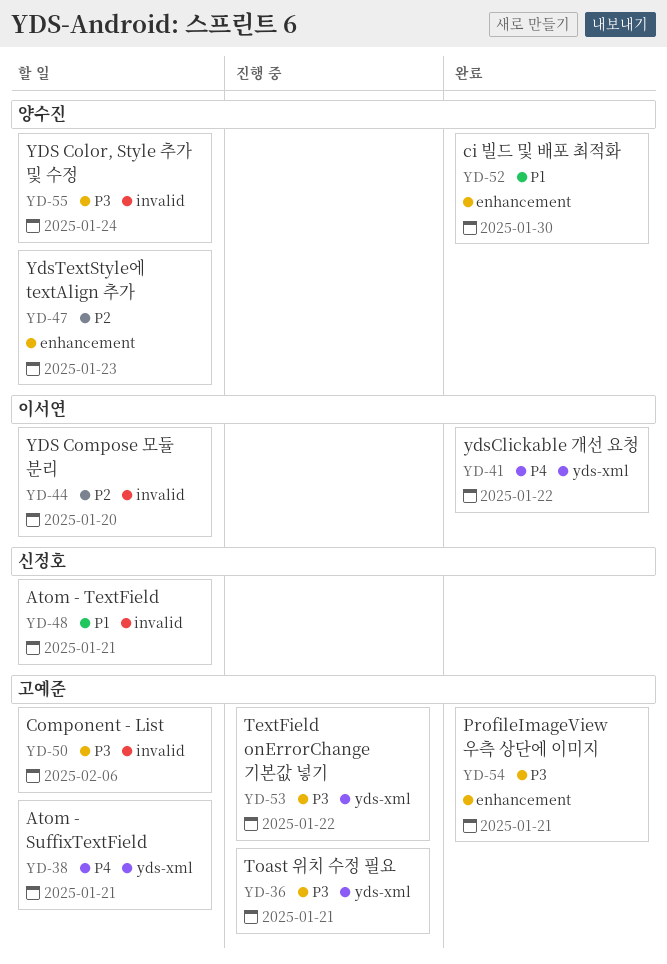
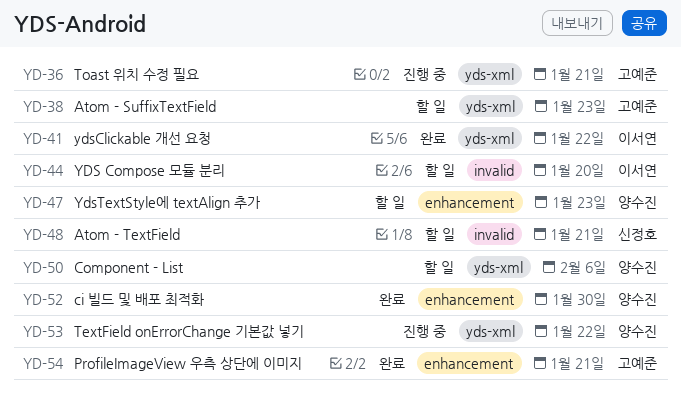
YD-38, due: Jan 21 -> Jan 23
YD-50, owner: 고예준 -> 양수진
YD-50, label: invalid -> yds-xml
YD-53, owner: 고예준 -> 양수진
YD-55: present -> none

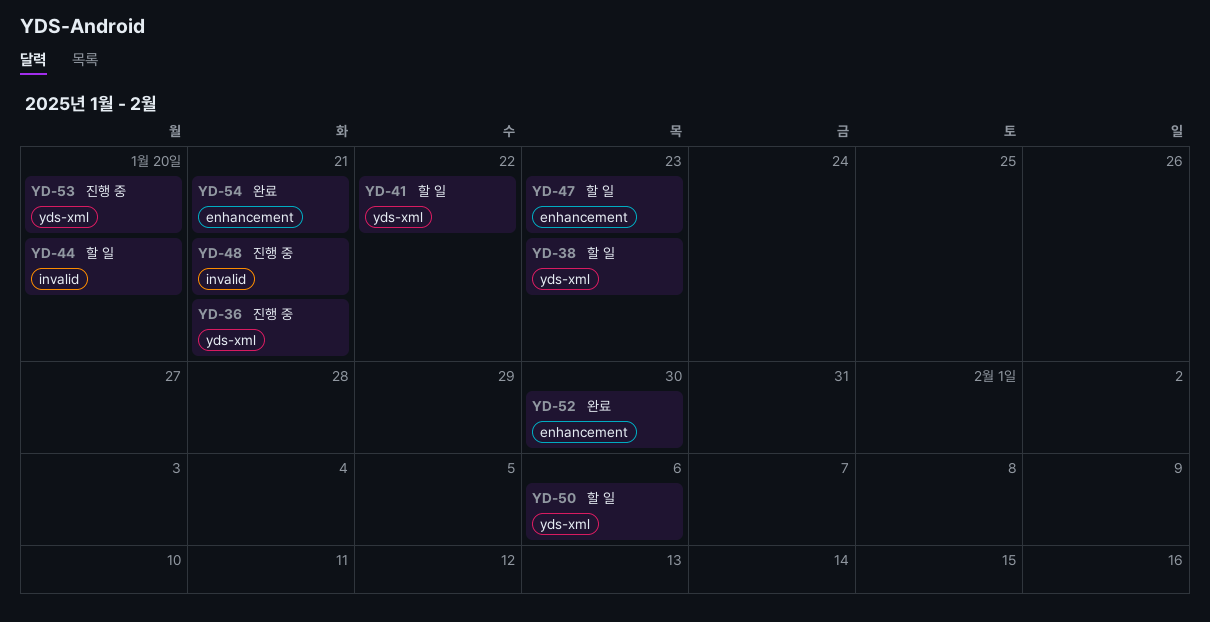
YD-41, status: 완료 -> 할 일
YD-48, status: 할 일 -> 진행 중
YD-53, due: Jan 22 -> Jan 20

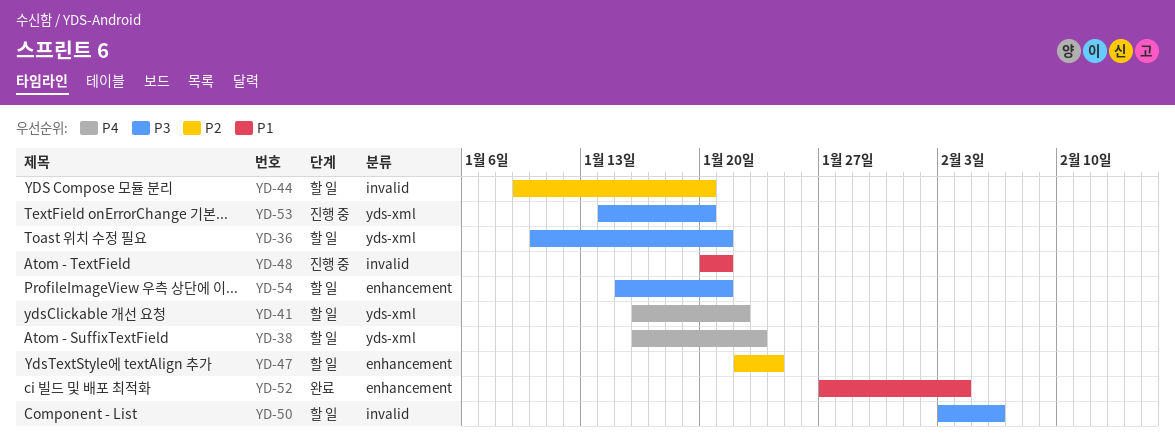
YD-36, status: 진행 중 -> 할 일
YD-47, due: Jan 23 -> Jan 24
YD-50, label: yds-xml -> invalid
YD-52, due: Jan 30 -> Feb 4
YD-54, status: 완료 -> 할 일

